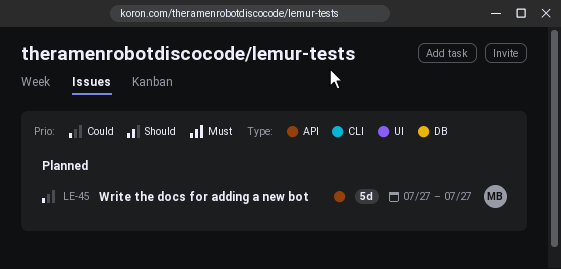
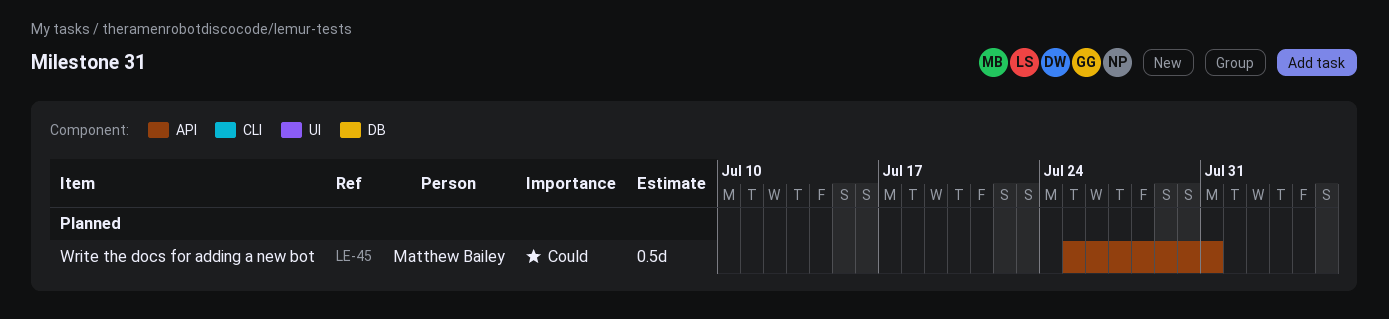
LE-45, estimate: 5d -> 0.5d
LE-45, start: Jul 27 -> Jul 25
LE-45, due: Jul 27 -> Jul 31

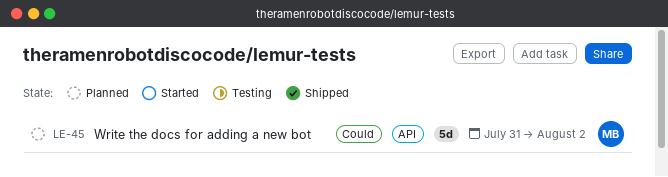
LE-45, estimate: 0.5d -> 5d
LE-45, start: Jul 25 -> Jul 31
LE-45, due: Jul 31 -> Aug 2

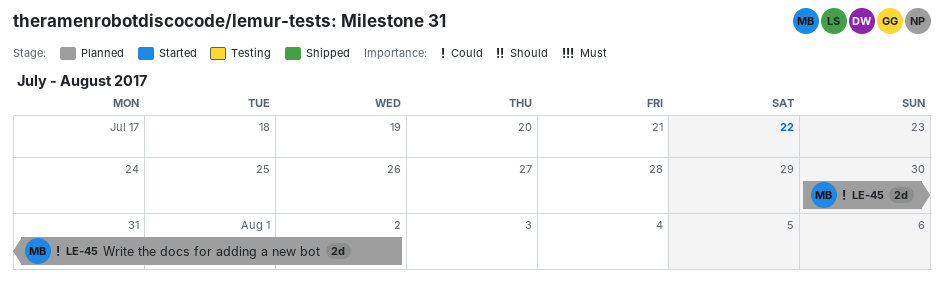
LE-45, estimate: 5d -> 2d
LE-45, start: Jul 31 -> Jul 30

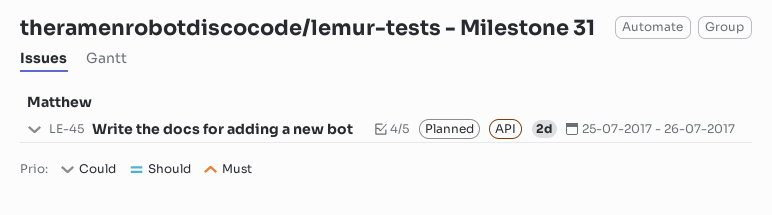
LE-45, start: Jul 30 -> Jul 25
LE-45, due: Aug 2 -> Jul 26

